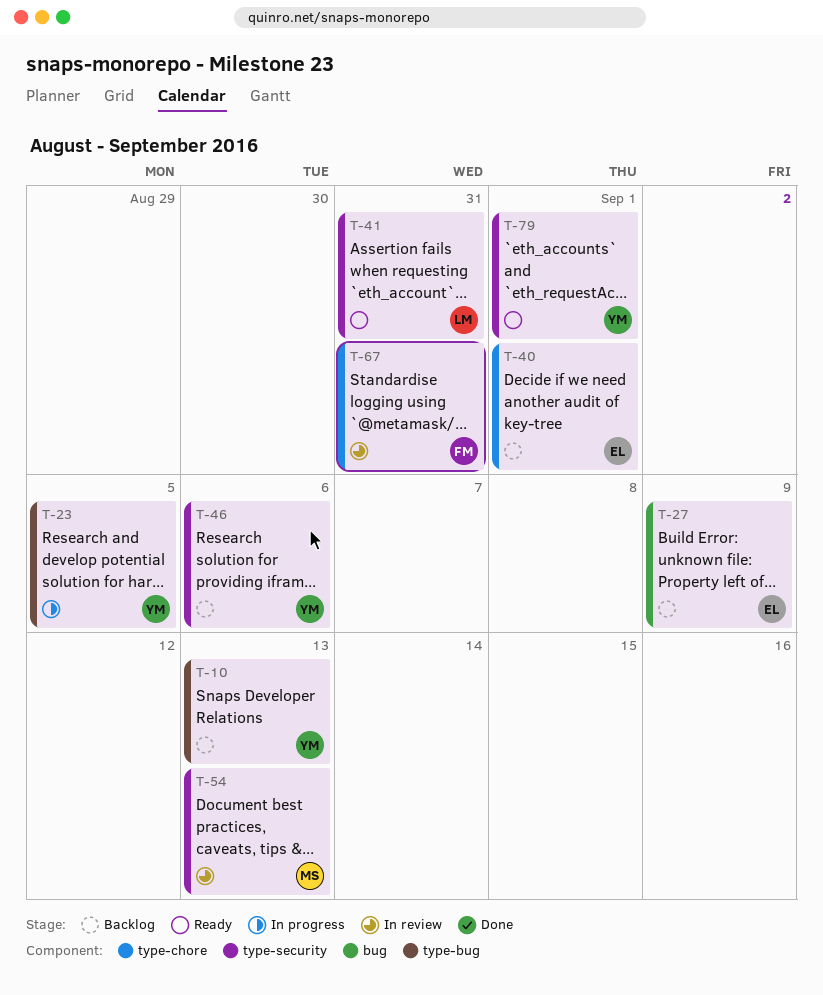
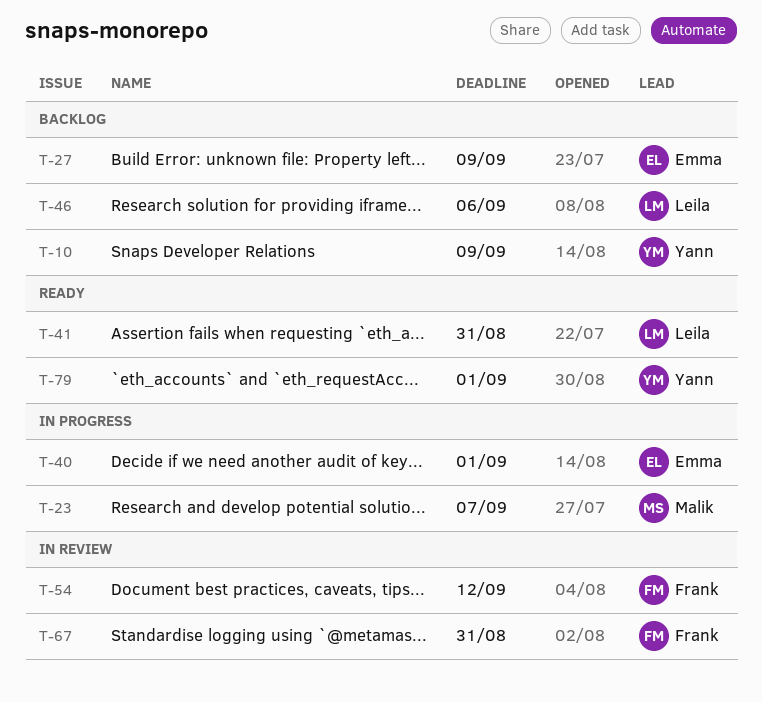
T-10, due: Sep 13 -> Sep 9
T-23, owner: Yann -> Malik
T-23, due: Sep 5 -> Sep 7
T-40, status: Backlog -> In progress
T-46, owner: Yann -> Leila
T-54, owner: Malik -> Frank
T-54, due: Sep 13 -> Sep 12

